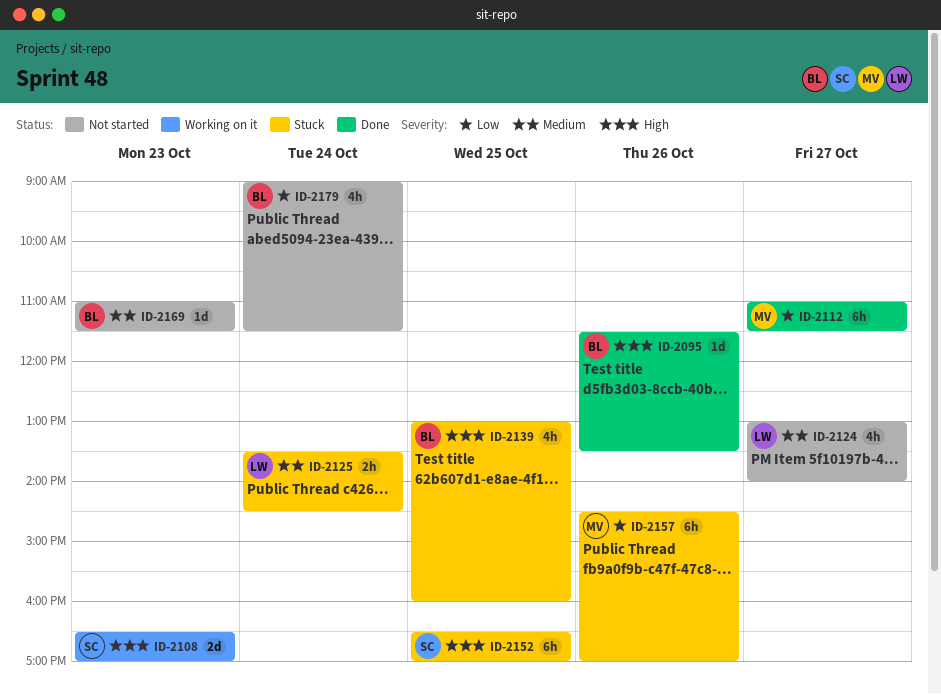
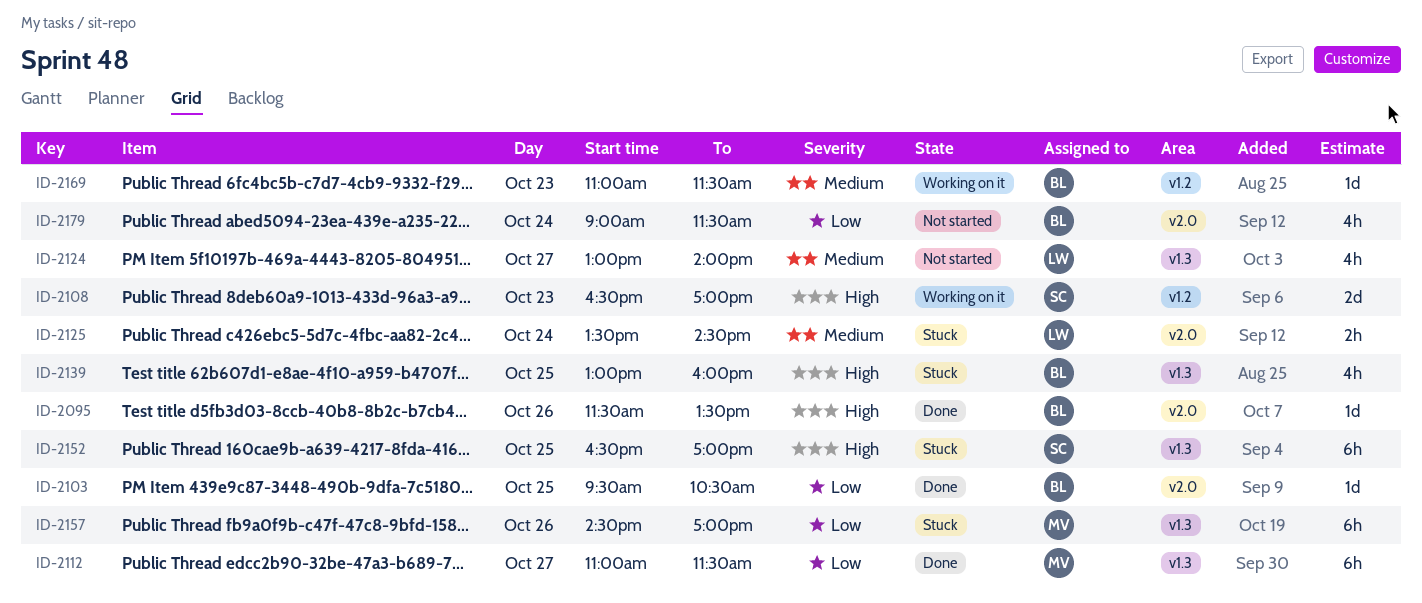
ID-2103: none -> present
ID-2169, status: Not started -> Working on it

